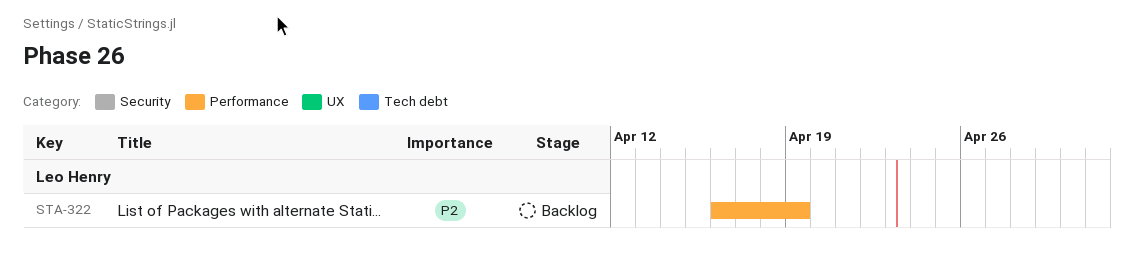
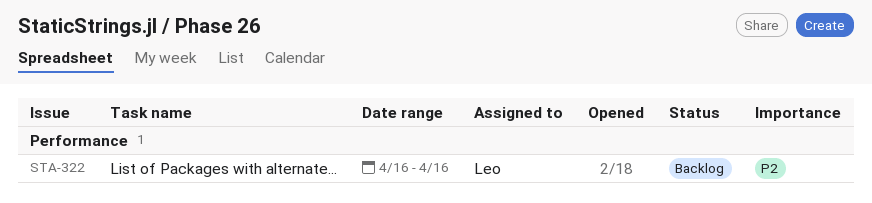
STA-322, due: Apr 19 -> Apr 16

